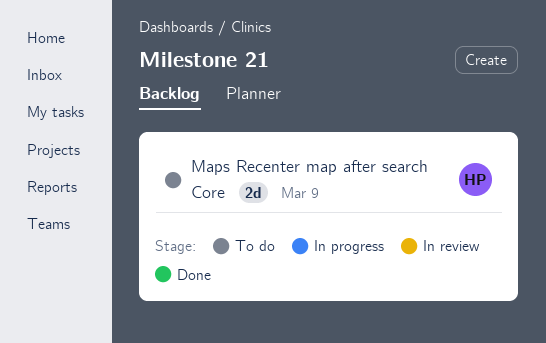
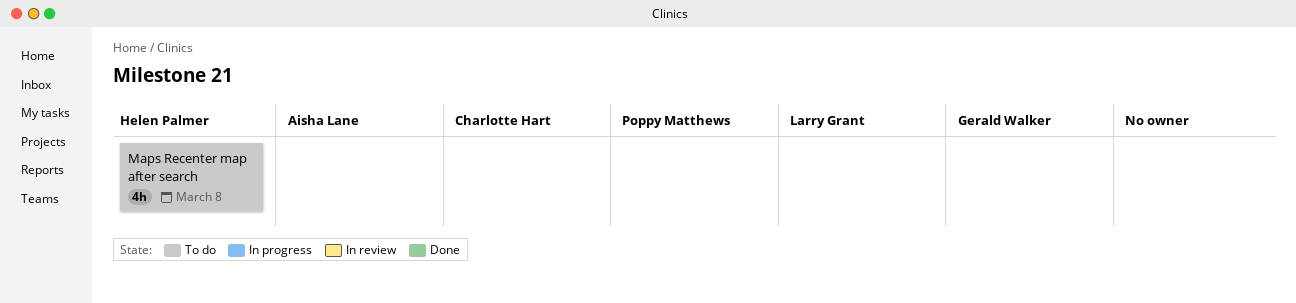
Maps Recenter map after search, estimate: 2d -> 4h
Maps Recenter map after search, due: Mar 9 -> Mar 8

